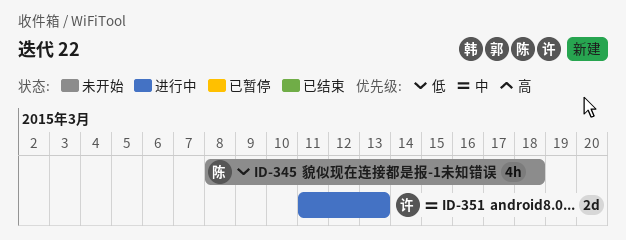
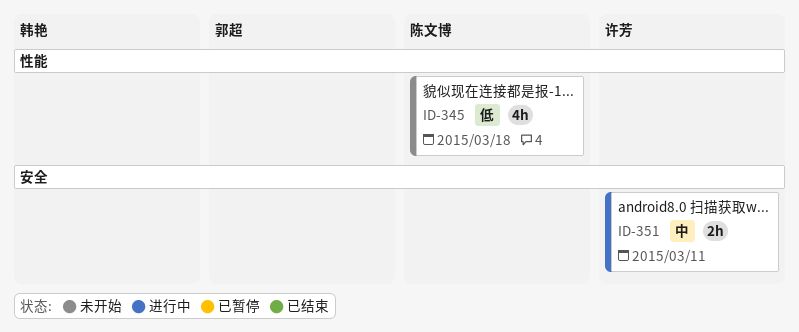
ID-351, estimate: 2d -> 2h
ID-351, due: Mar 13 -> Mar 11

